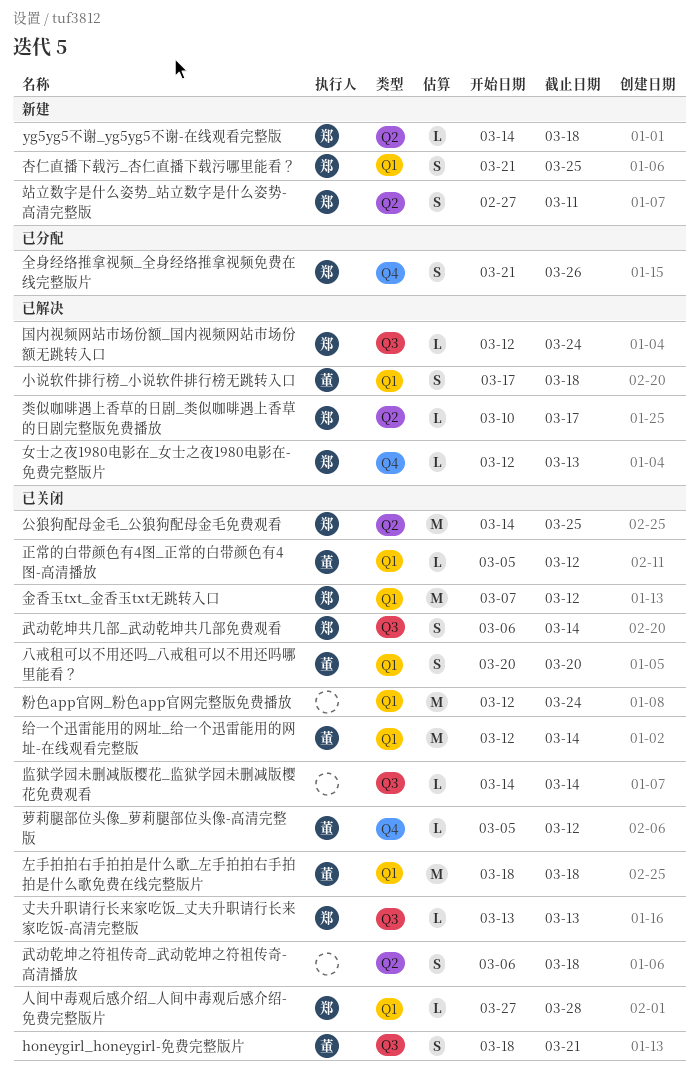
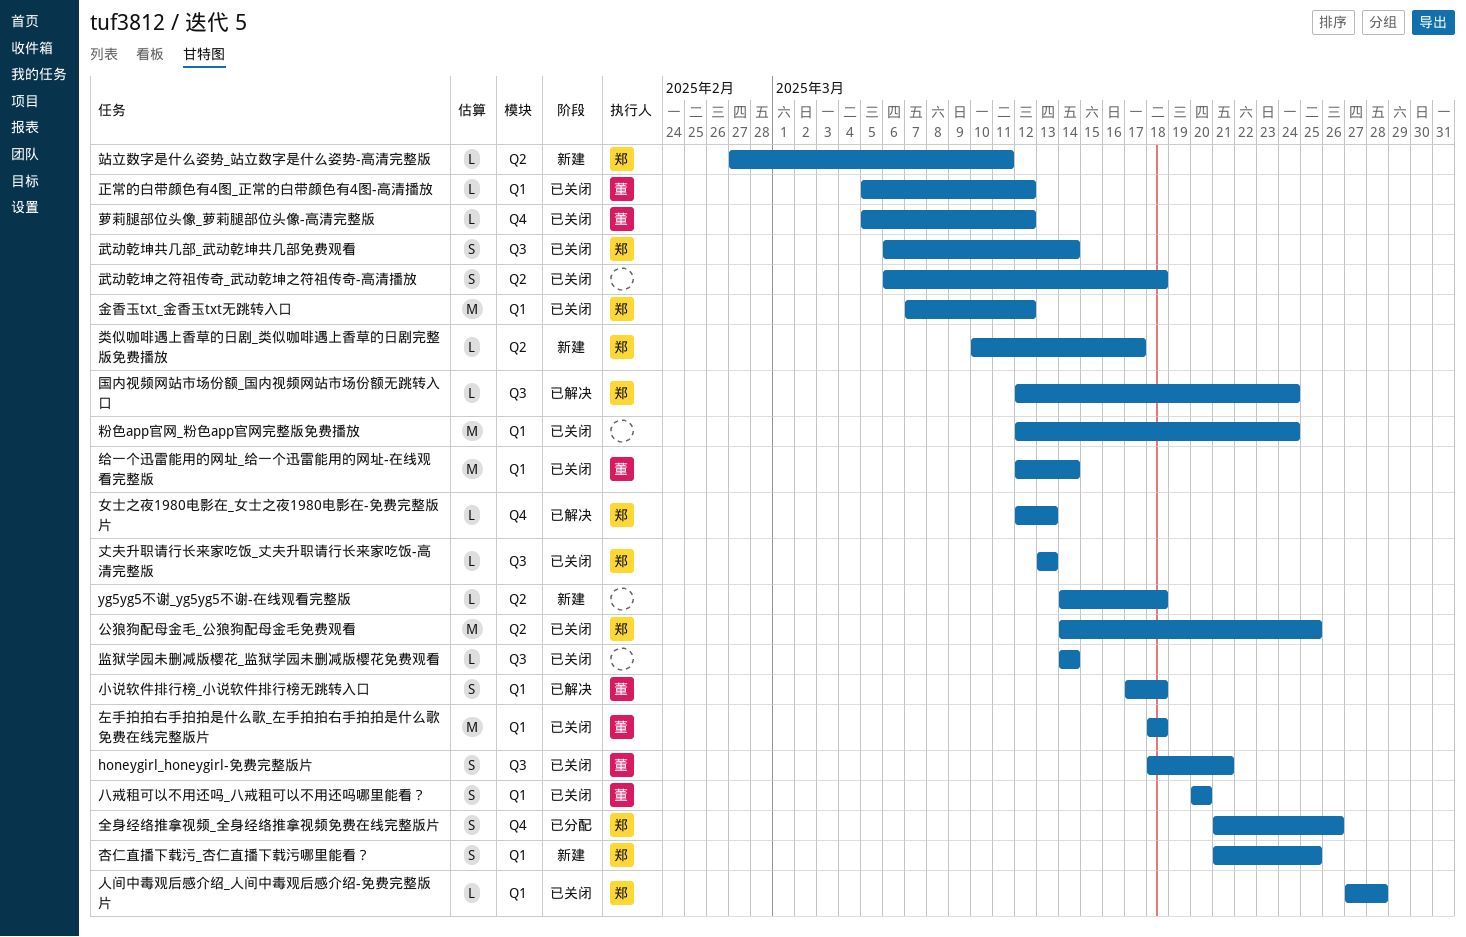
yg5yg5不谢_yg5yg5不谢-在线观看完整版, owner: 郑 -> none
站立数字是什么姿势_站立数字是什么姿势-高清完整版, estimate: S -> L
类似咖啡遇上香草的日剧_类似咖啡遇上香草的日剧完整版免费播放, status: 已解决 -> 新建

